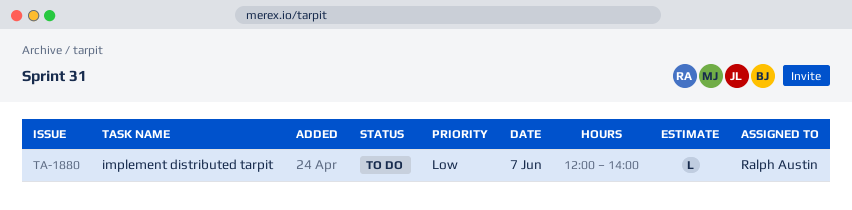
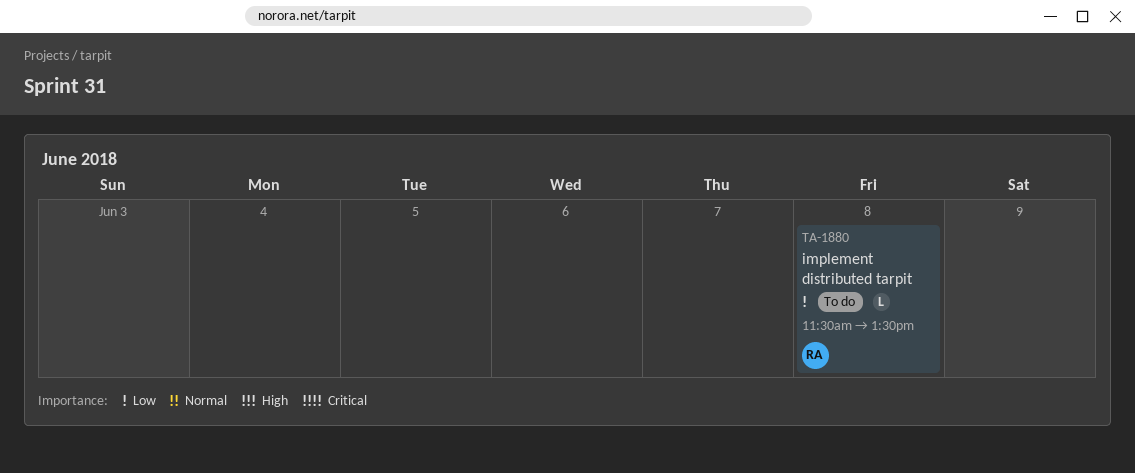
TA-1880, day: Jun 7 -> Jun 8
TA-1880, begins: 12:00 -> 11:30
TA-1880, ends: 14:00 -> 13:30

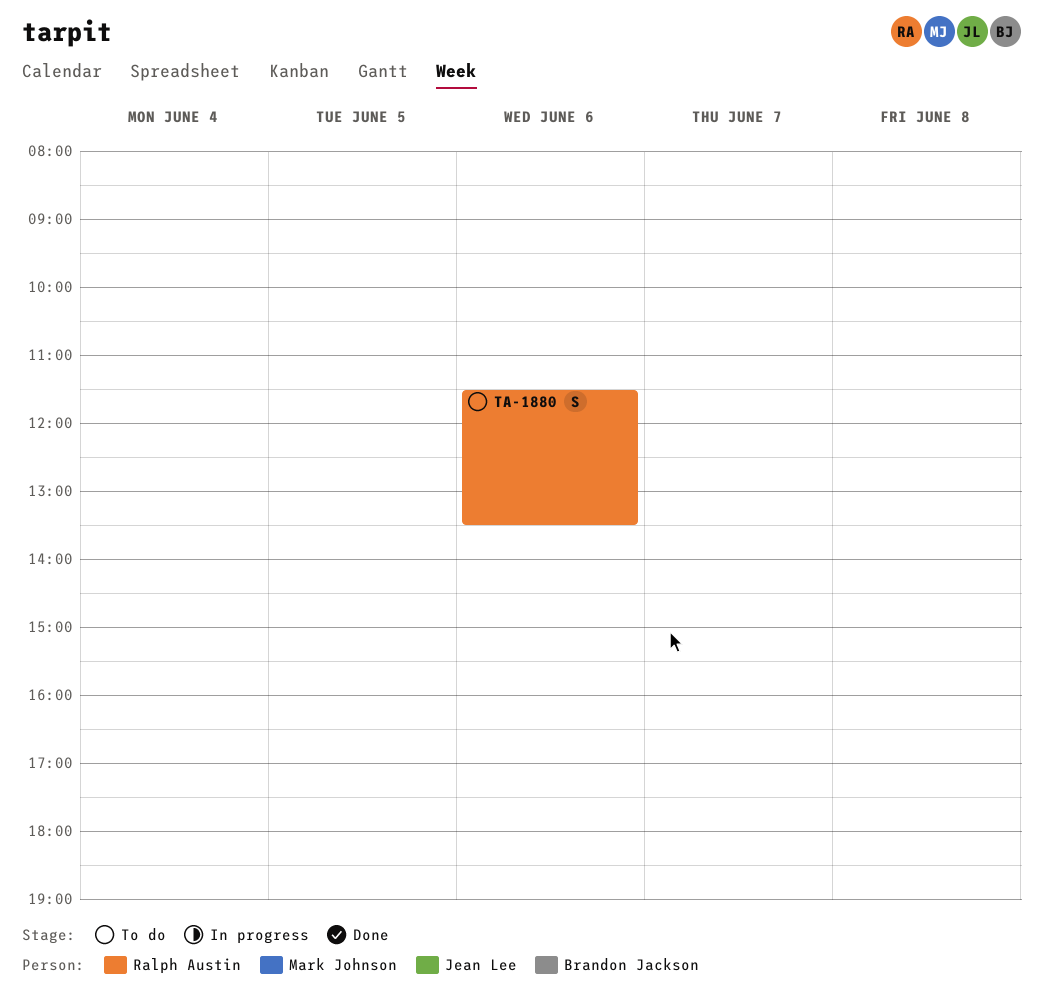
TA-1880, estimate: L -> S
TA-1880, day: Jun 8 -> Jun 6

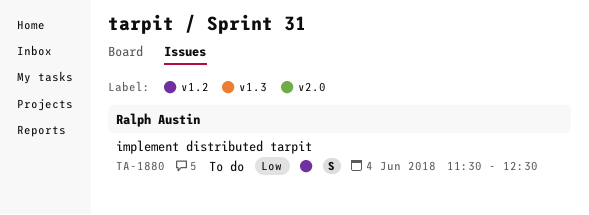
TA-1880, day: Jun 6 -> Jun 4
TA-1880, ends: 13:30 -> 12:30

